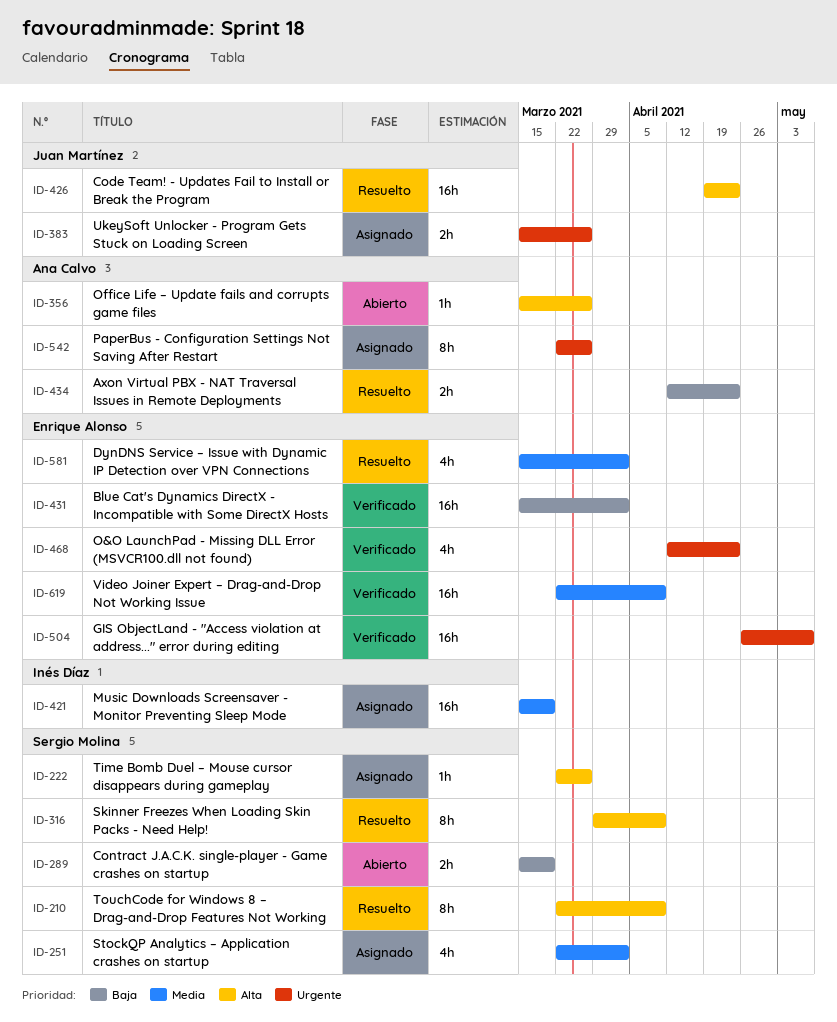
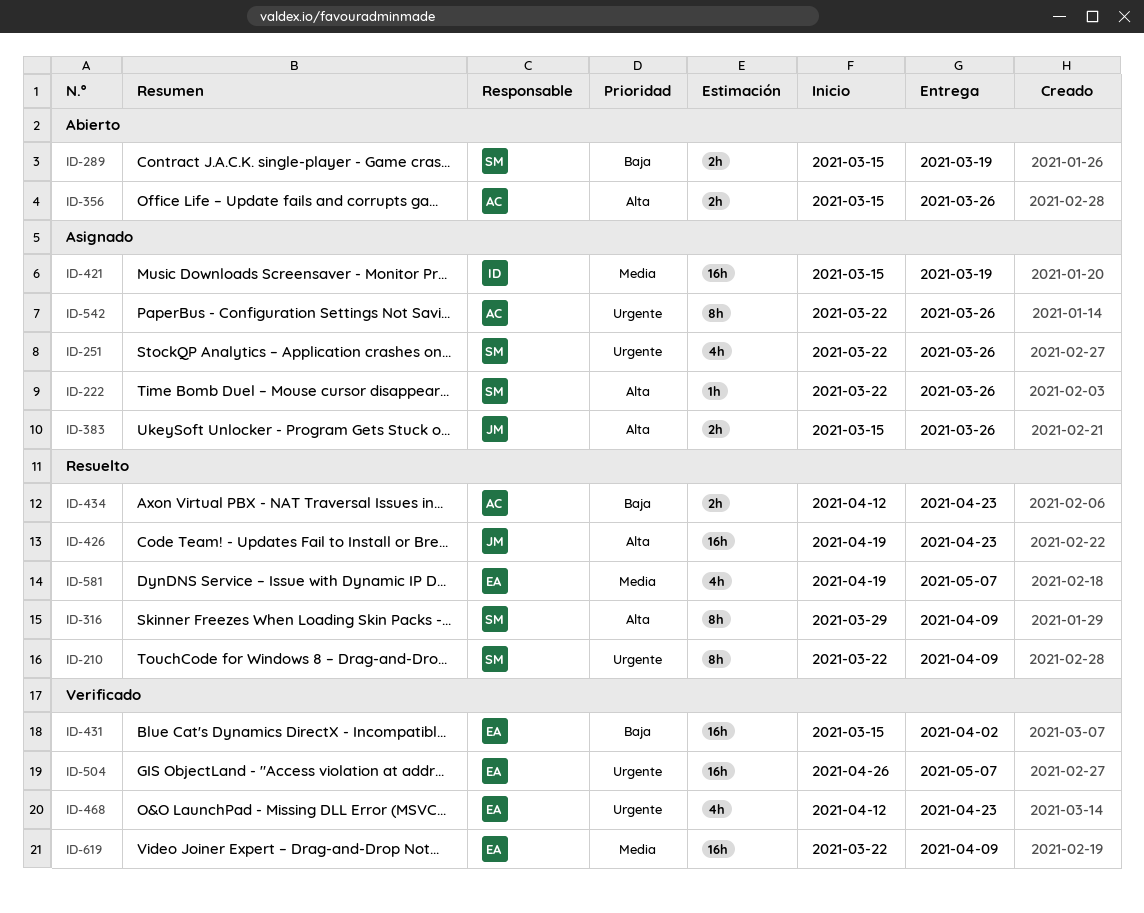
ID-210, priority: Alta -> Urgente
ID-251, priority: Media -> Urgente
ID-251, due: Apr 2 -> Mar 26
ID-356, estimate: 1h -> 2h
ID-383, priority: Urgente -> Alta
ID-581, start: Mar 15 -> Apr 19
ID-581, due: Apr 2 -> May 7

